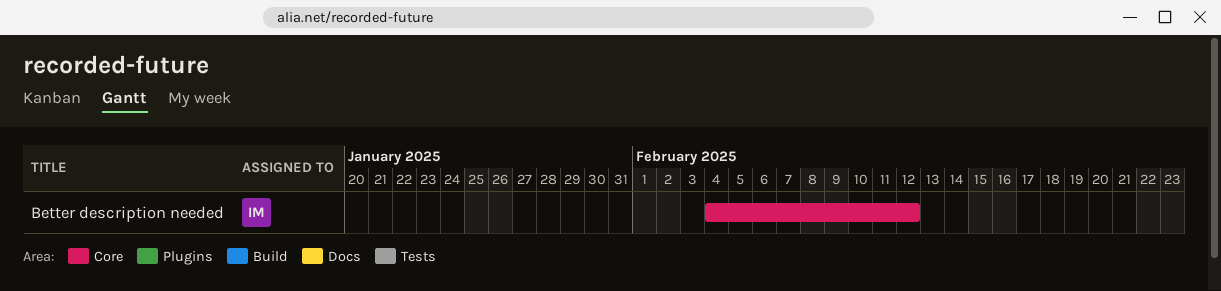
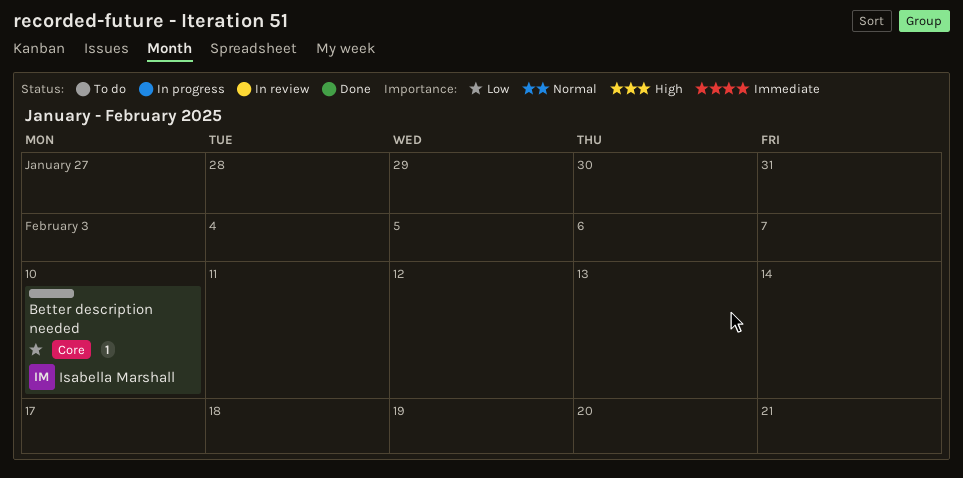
Better description needed, due: Feb 12 -> Feb 10

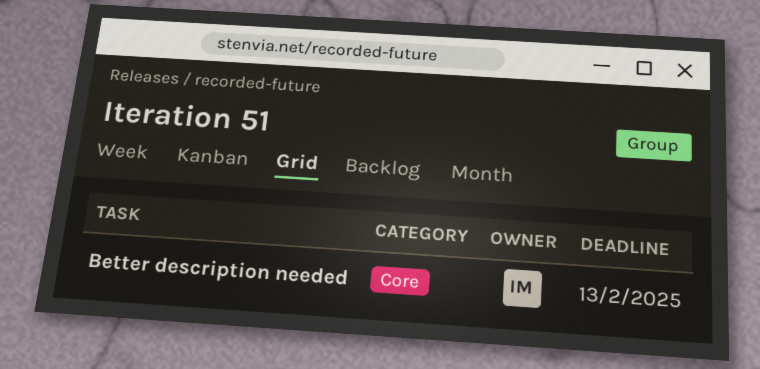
Better description needed, due: Feb 10 -> Feb 13

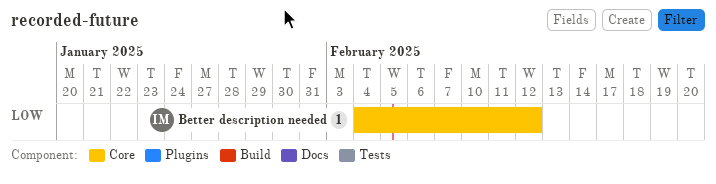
Better description needed, due: Feb 13 -> Feb 12

